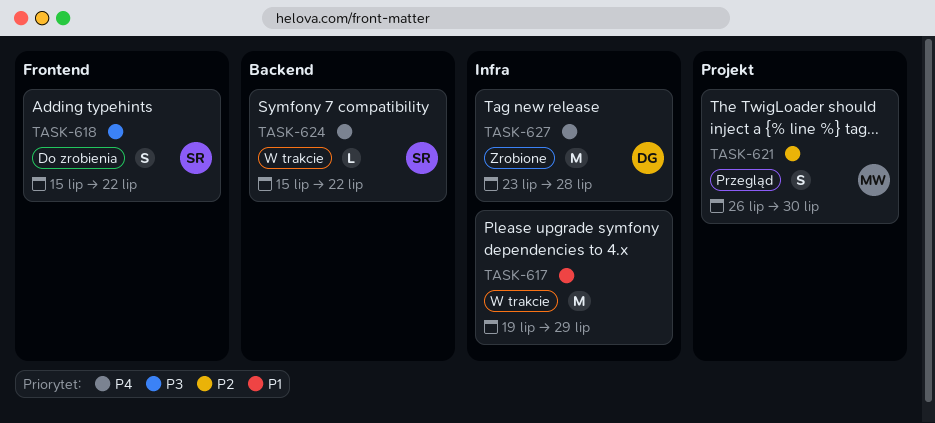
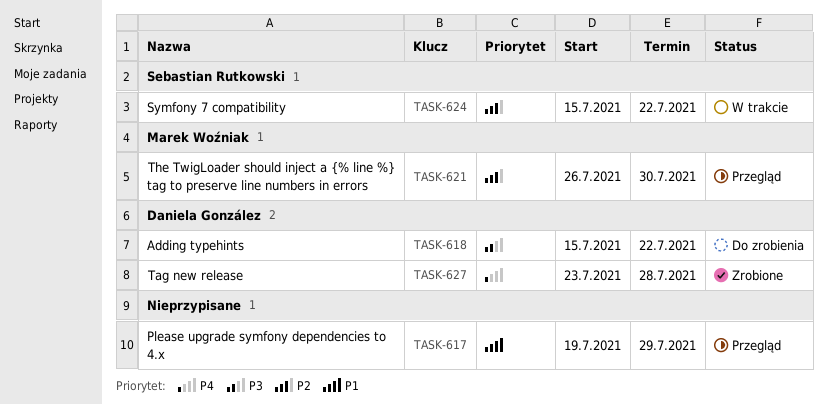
TASK-617, status: W trakcie -> Przegląd
TASK-618, owner: Sebastian Rutkowski -> Daniela González
TASK-624, priority: P4 -> P2

